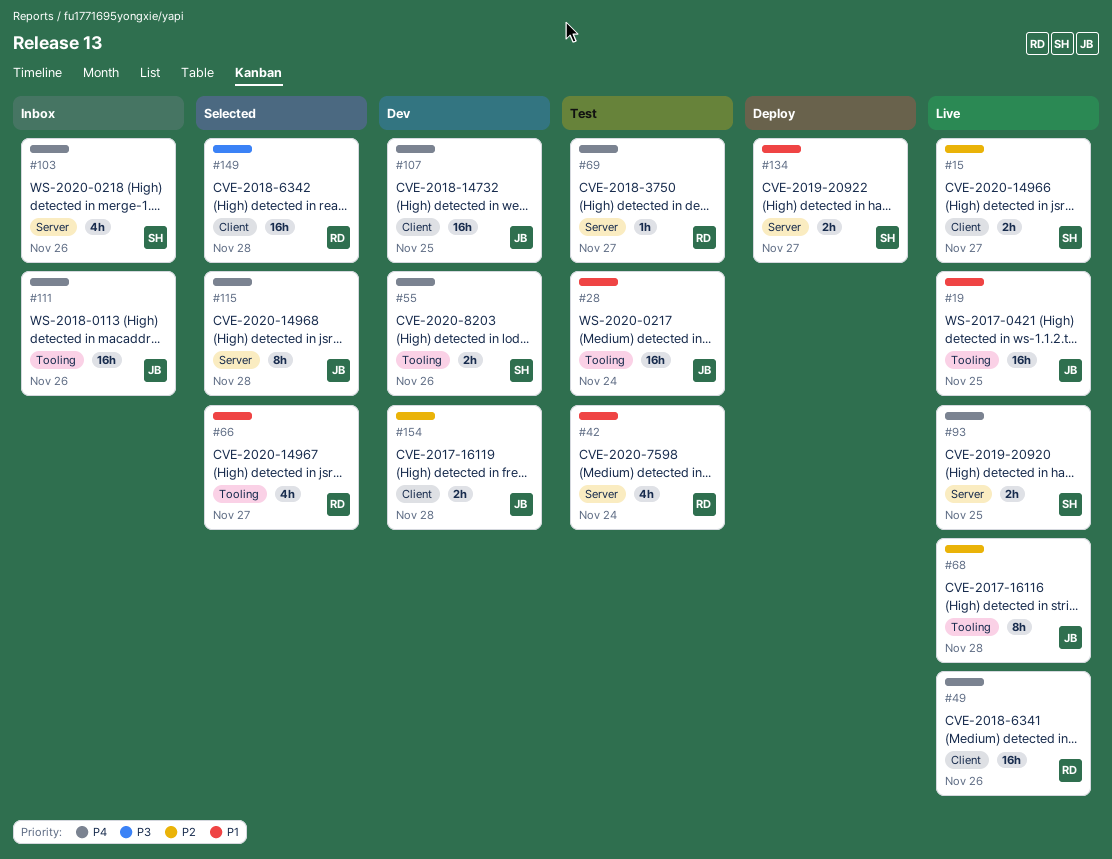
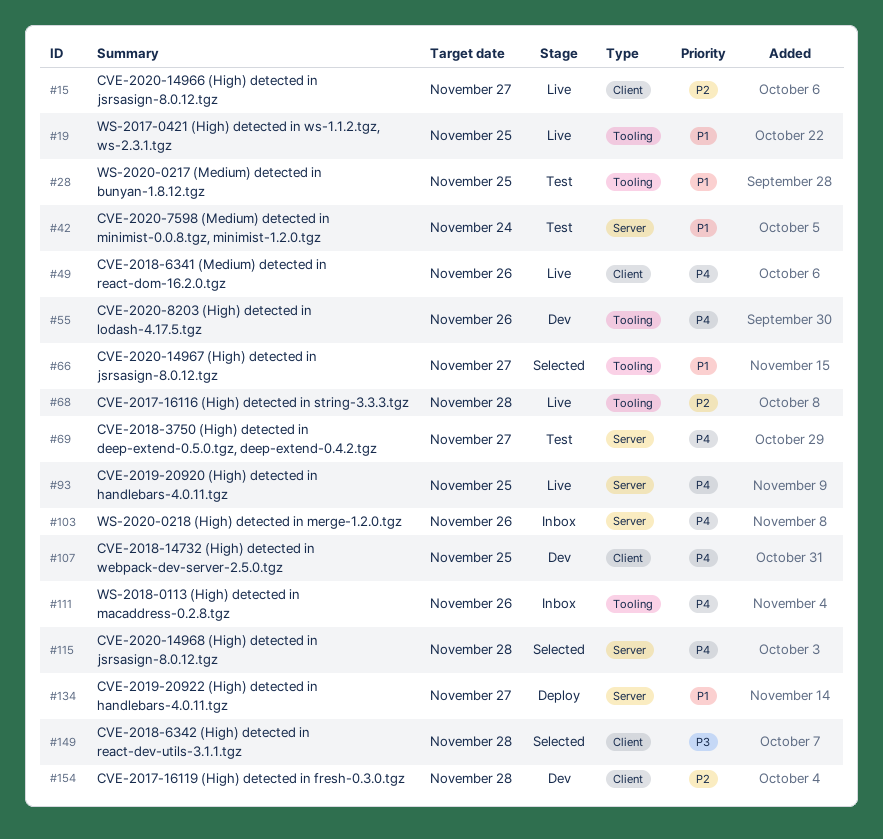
#28, due: Nov 24 -> Nov 25

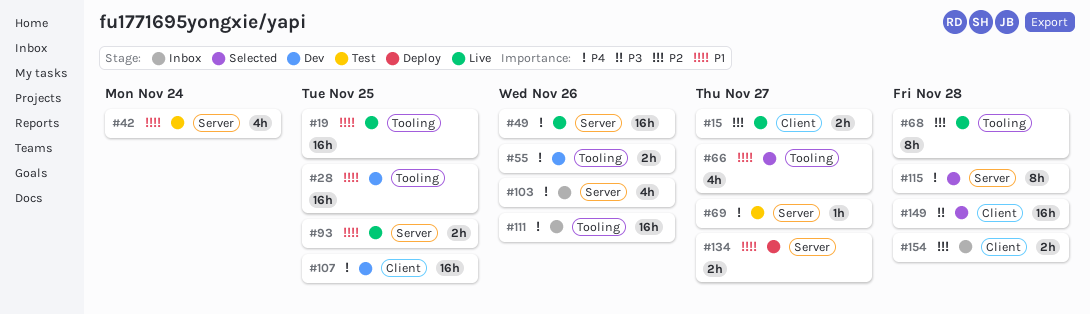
#28, status: Test -> Dev
#49, label: Client -> Server
#93, priority: P4 -> P1
#154, status: Dev -> Inbox

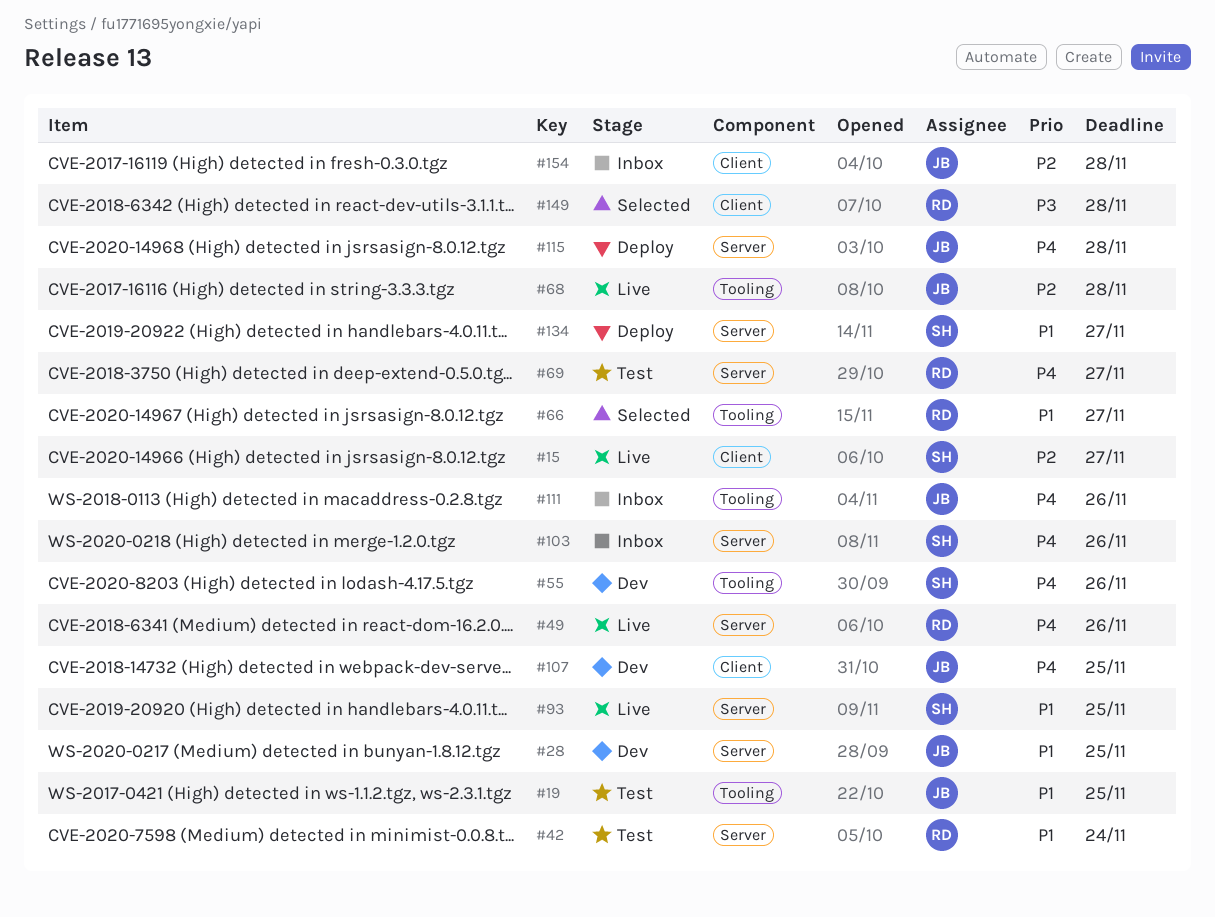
#19, status: Live -> Test
#28, label: Tooling -> Server
#115, status: Selected -> Deploy

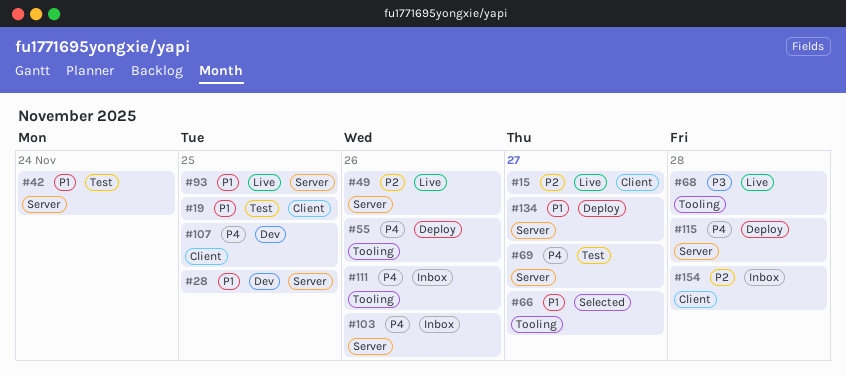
#19, label: Tooling -> Client
#49, priority: P4 -> P2
#55, status: Dev -> Deploy
#68, priority: P2 -> P3
#149: present -> none

